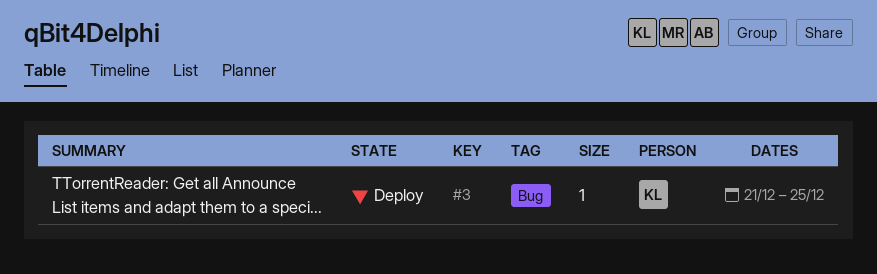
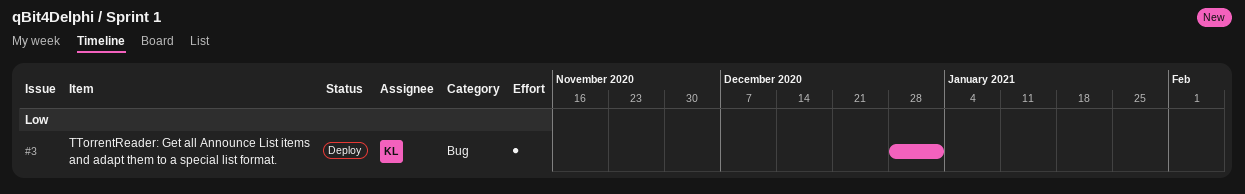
#3, start: Dec 21 -> Dec 28
#3, due: Dec 25 -> Jan 1

